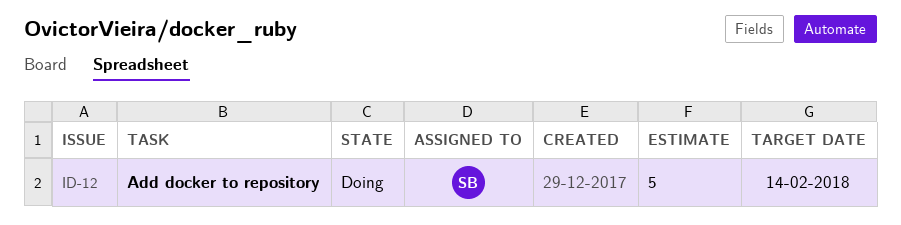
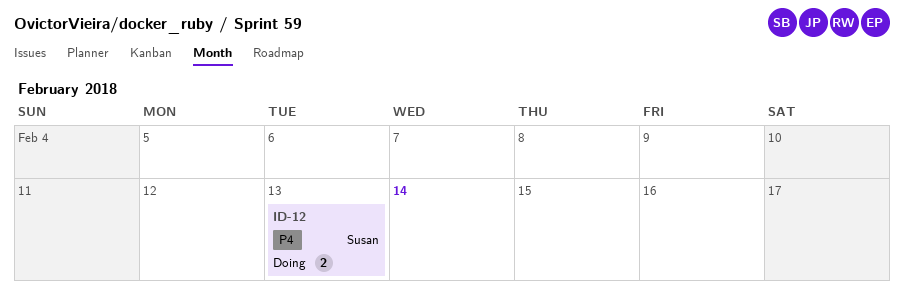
ID-12, estimate: 5 -> 2
ID-12, due: Feb 14 -> Feb 13

